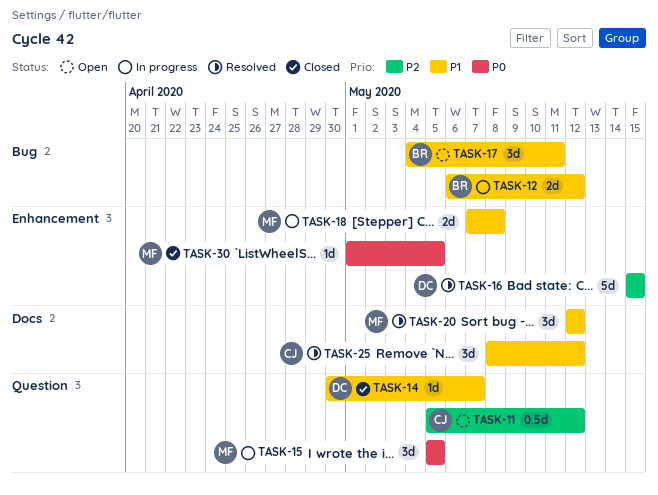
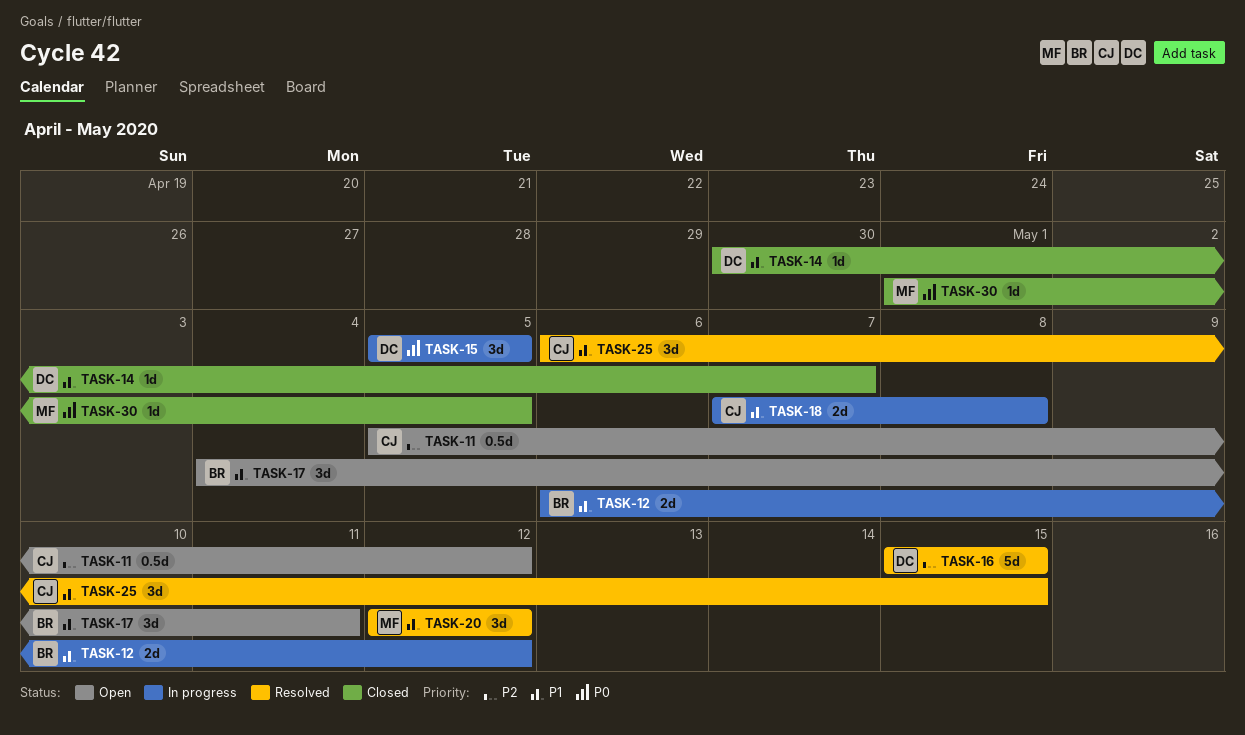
TASK-15, owner: MF -> DC
TASK-18, owner: MF -> CJ
TASK-25, start: May 8 -> May 6
TASK-25, due: May 12 -> May 15

